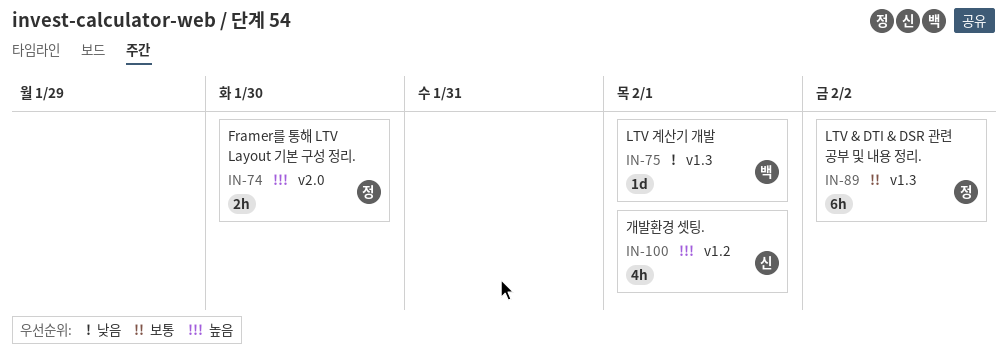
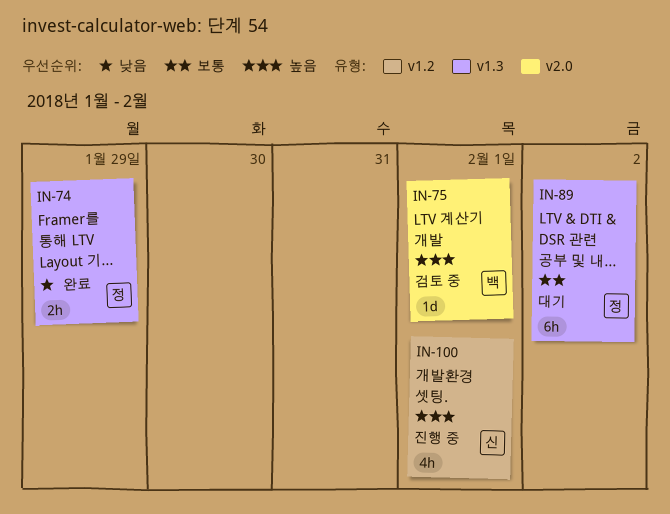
IN-74, priority: 높음 -> 낮음
IN-74, label: v2.0 -> v1.3
IN-74, due: Jan 30 -> Jan 29
IN-75, priority: 낮음 -> 높음
IN-75, label: v1.3 -> v2.0

